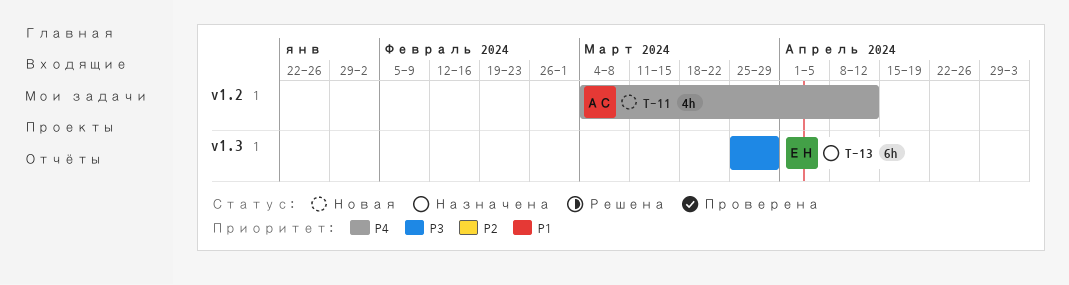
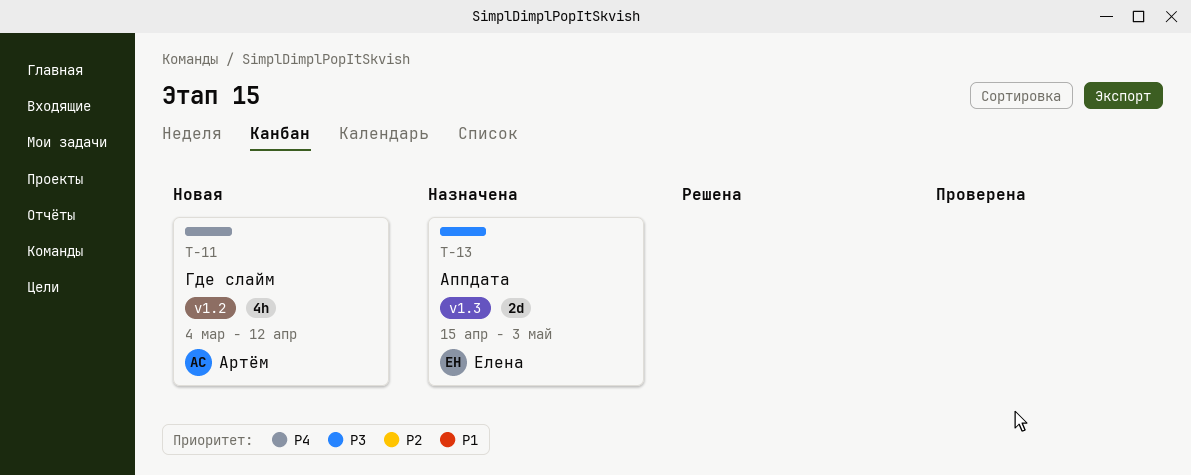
T-13, estimate: 6h -> 2d
T-13, start: Mar 25 -> Apr 15
T-13, due: Mar 29 -> May 3

